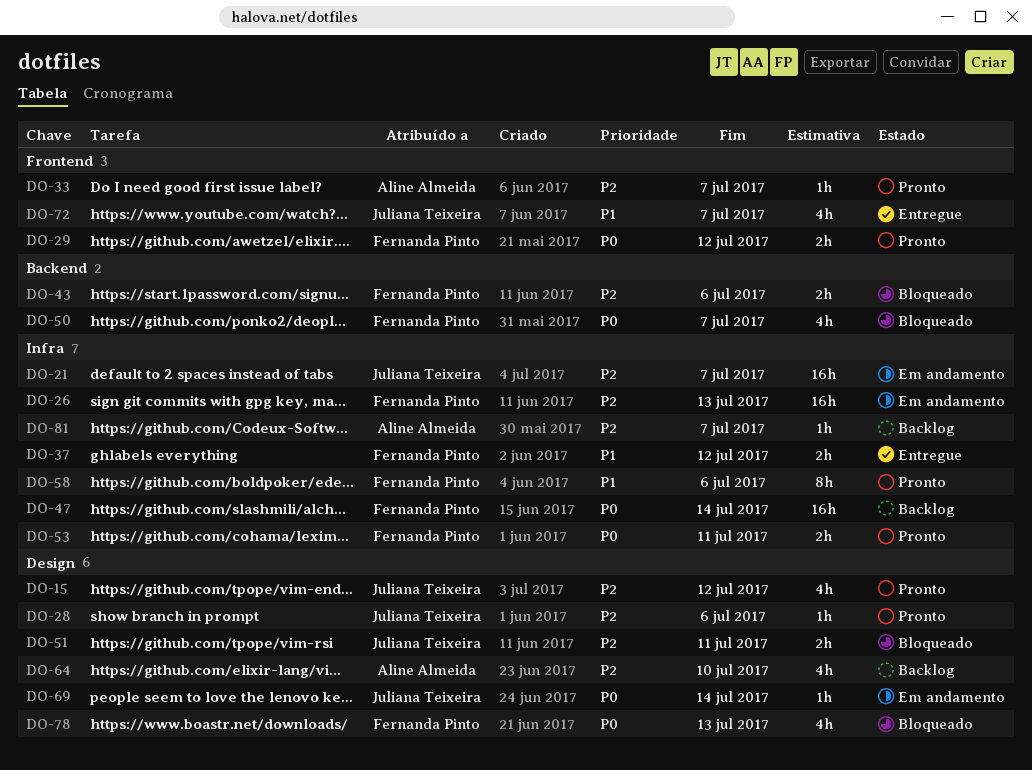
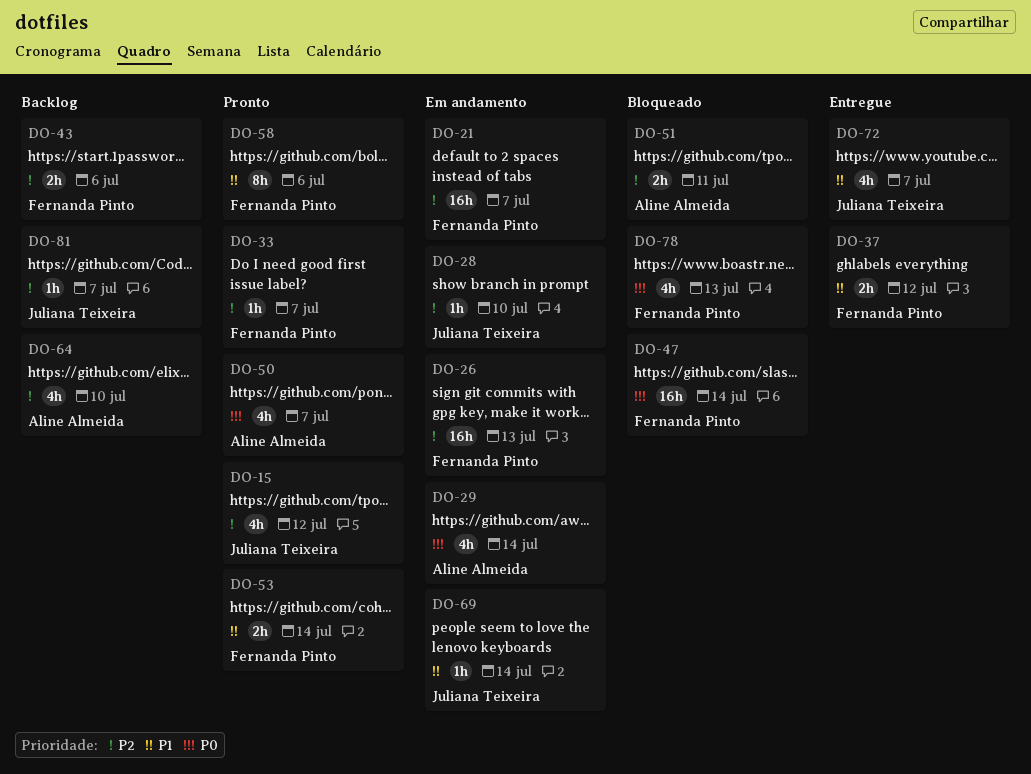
DO-21, owner: Juliana Teixeira -> Fernanda Pinto
DO-28, status: Pronto -> Em andamento
DO-28, due: Jul 6 -> Jul 10
DO-29, status: Pronto -> Em andamento
DO-29, owner: Fernanda Pinto -> Aline Almeida
DO-29, estimate: 2h -> 4h
DO-29, due: Jul 12 -> Jul 14
DO-33, owner: Aline Almeida -> Fernanda Pinto
DO-43, status: Bloqueado -> Backlog
DO-47, status: Backlog -> Bloqueado
DO-50, status: Bloqueado -> Pronto
DO-50, owner: Fernanda Pinto -> Aline Almeida
DO-51, owner: Juliana Teixeira -> Aline Almeida
DO-53, priority: P0 -> P1
DO-53, due: Jul 11 -> Jul 14
DO-69, priority: P0 -> P1
DO-81, owner: Aline Almeida -> Juliana Teixeira

